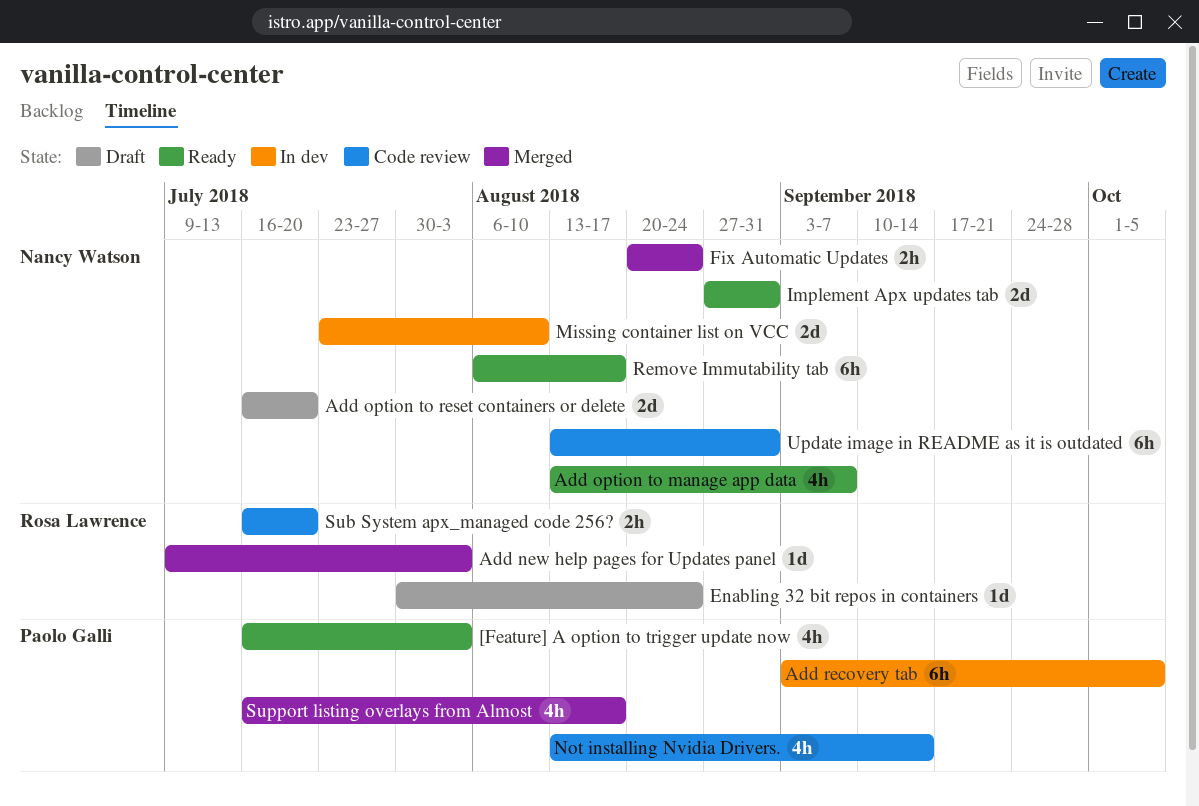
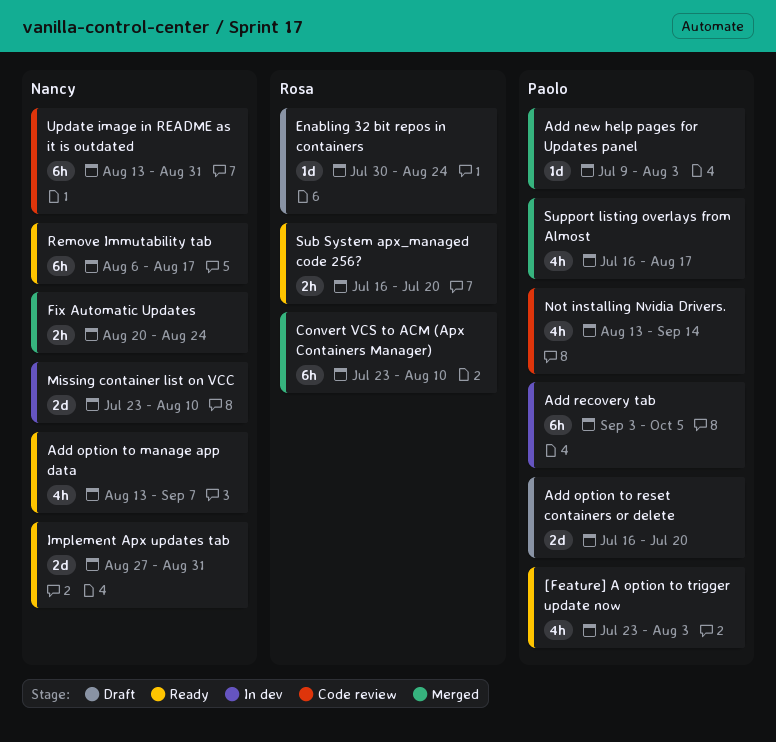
[Feature] A option to trigger update now, start: Jul 16 -> Jul 23
Add new help pages for Updates panel, owner: Rosa Lawrence -> Paolo Galli
Add option to reset containers or delete, owner: Nancy Watson -> Paolo Galli
Convert VCS to ACM (Apx Containers Manager): none -> present
Sub System apx_managed code 256?, status: Code review -> Ready

